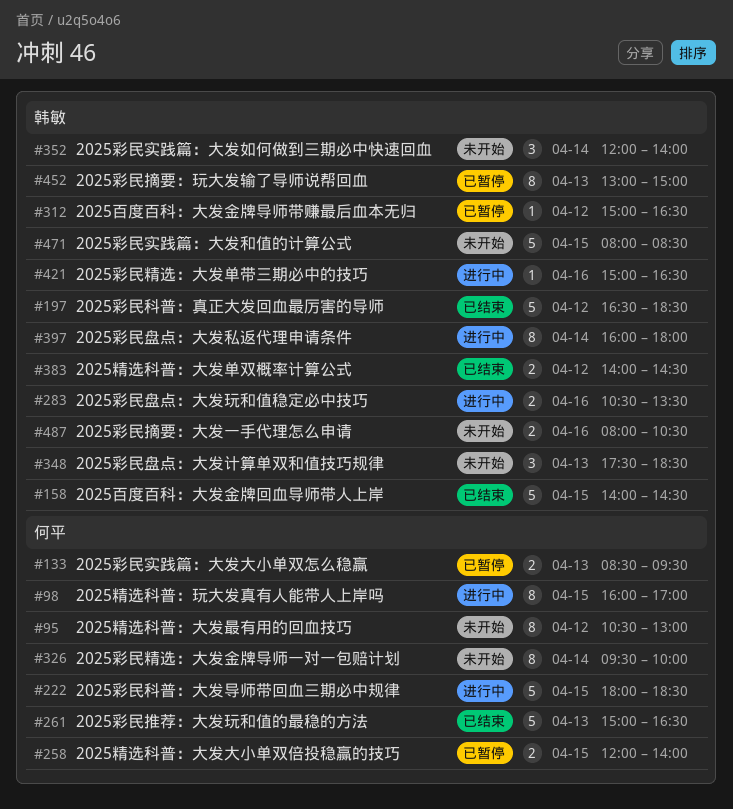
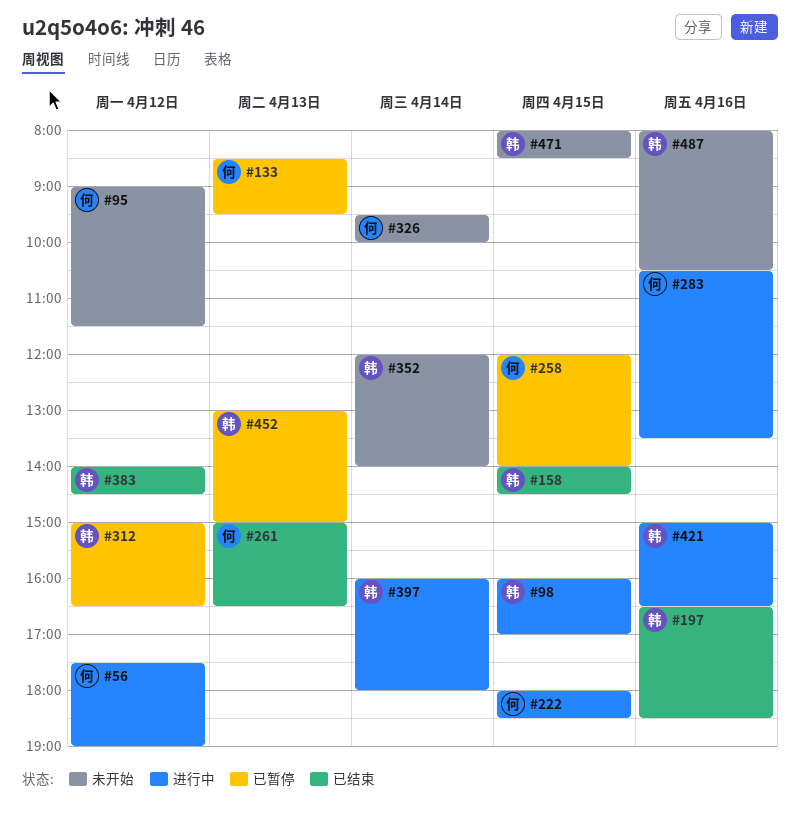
#56: none -> present
#95, begins: 10:30 -> 09:00
#95, ends: 13:00 -> 11:30
#98, owner: 何平 -> 韩敏
#197, day: Apr 12 -> Apr 16
#283, owner: 韩敏 -> 何平
#348: present -> none

